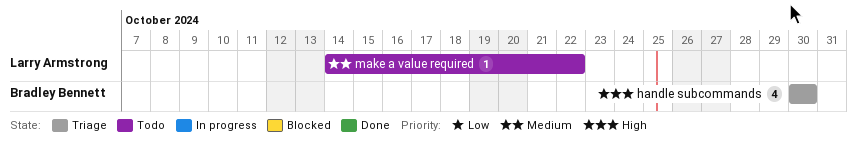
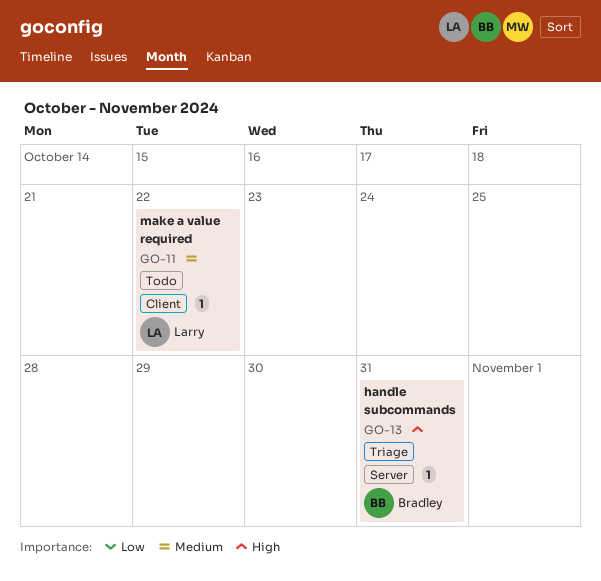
handle subcommands, estimate: 4 -> 1
handle subcommands, due: Oct 30 -> Oct 31

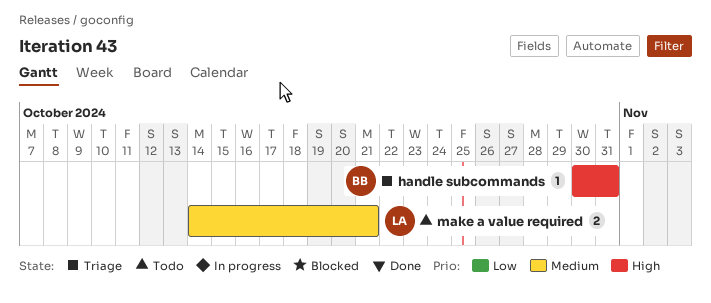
make a value required, estimate: 1 -> 2
make a value required, due: Oct 22 -> Oct 21

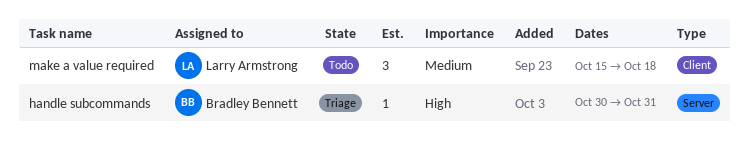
make a value required, estimate: 2 -> 3
make a value required, start: Oct 14 -> Oct 15
make a value required, due: Oct 21 -> Oct 18

